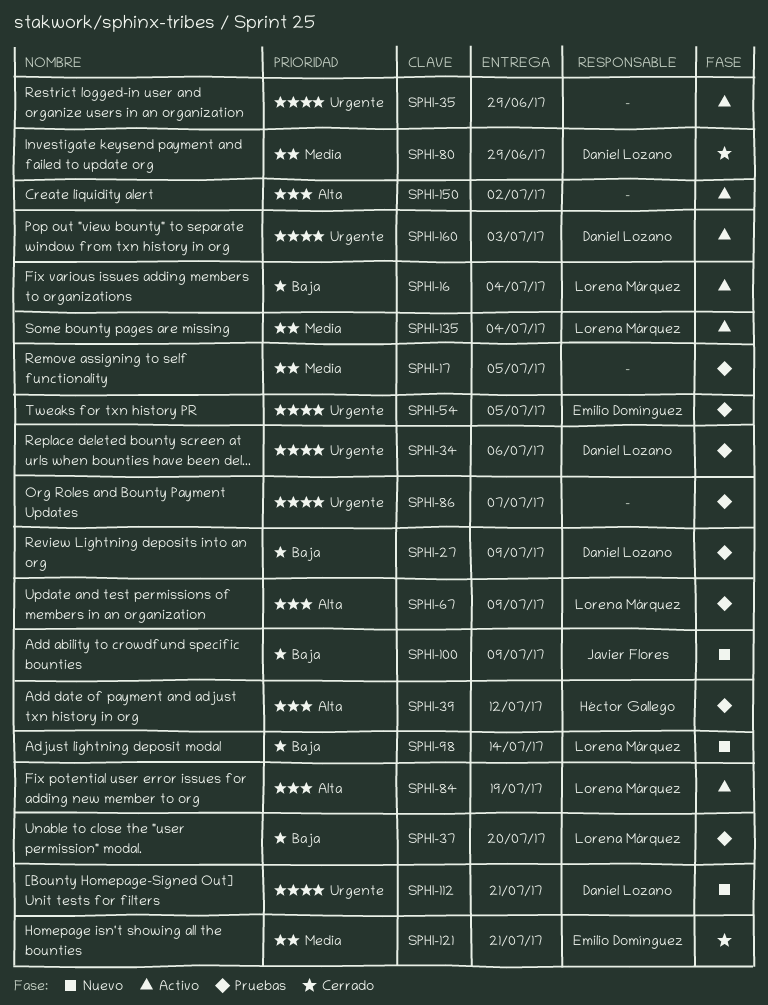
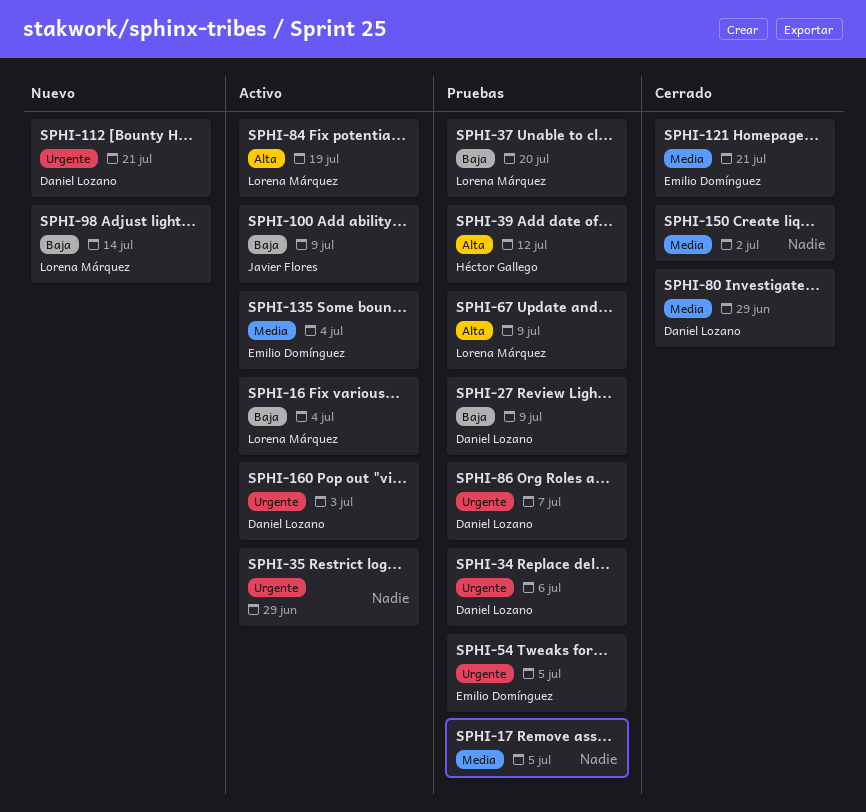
SPHI-86, owner: none -> Daniel Lozano
SPHI-100, status: Nuevo -> Activo
SPHI-135, owner: Lorena Márquez -> Emilio Domínguez
SPHI-150, status: Activo -> Cerrado
SPHI-150, priority: Alta -> Media

